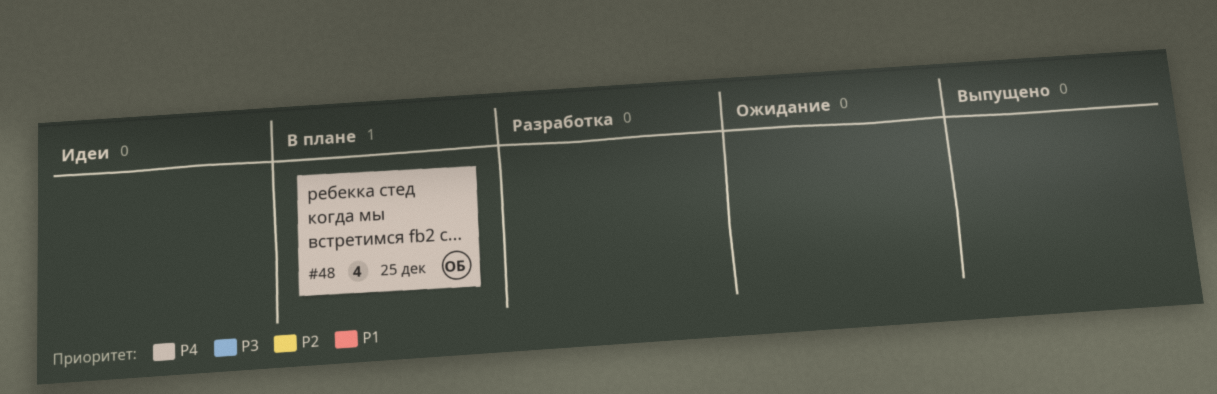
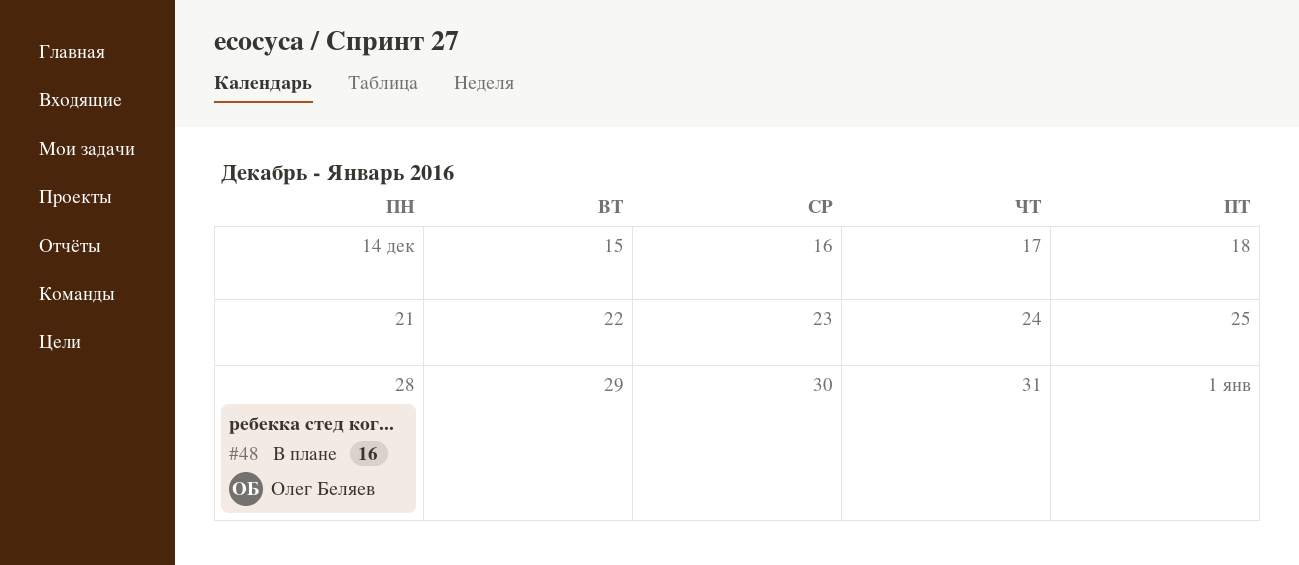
#48, estimate: 4 -> 16
#48, due: Dec 25 -> Dec 28

